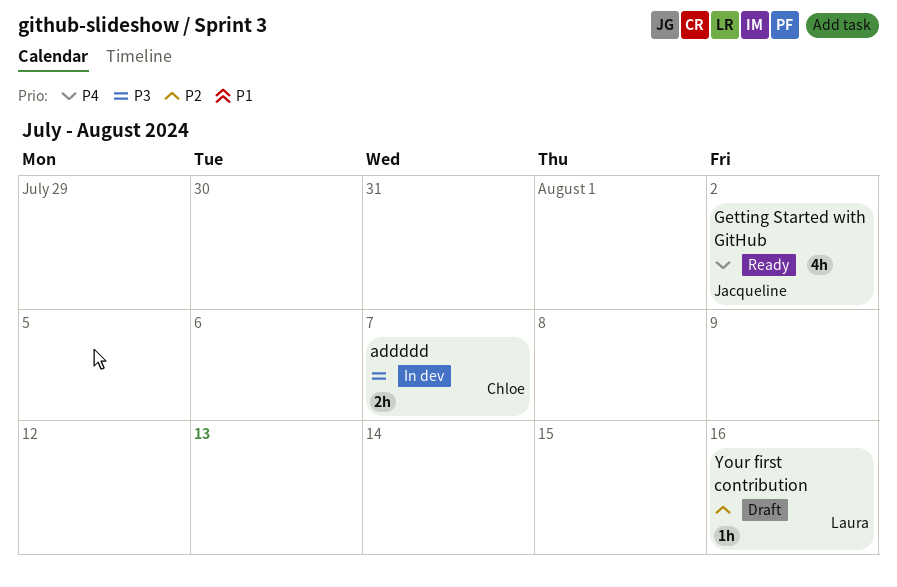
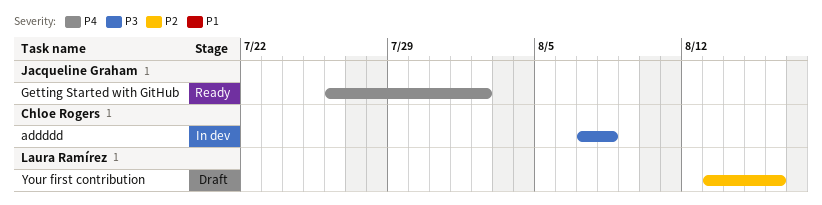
addddd, due: Aug 7 -> Aug 8

